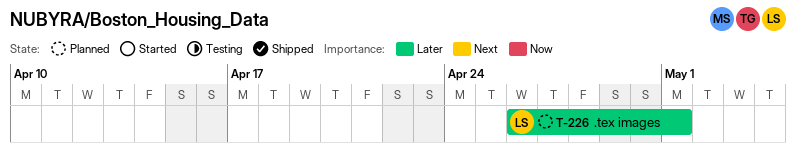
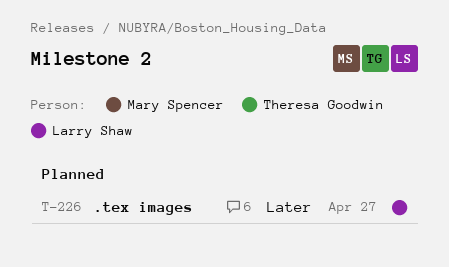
T-226, due: May 1 -> Apr 27

